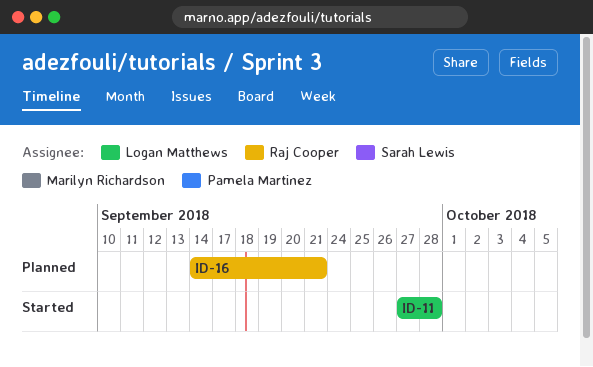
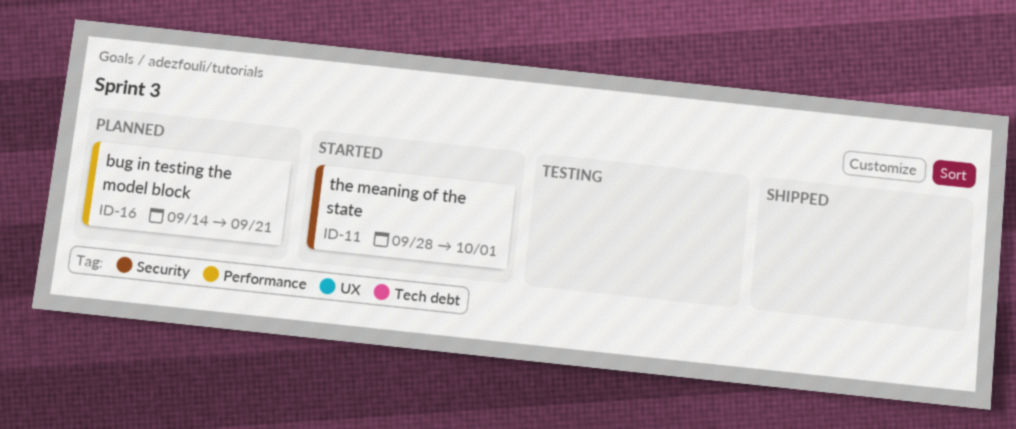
ID-11, start: Sep 27 -> Sep 28
ID-11, due: Sep 28 -> Oct 1

